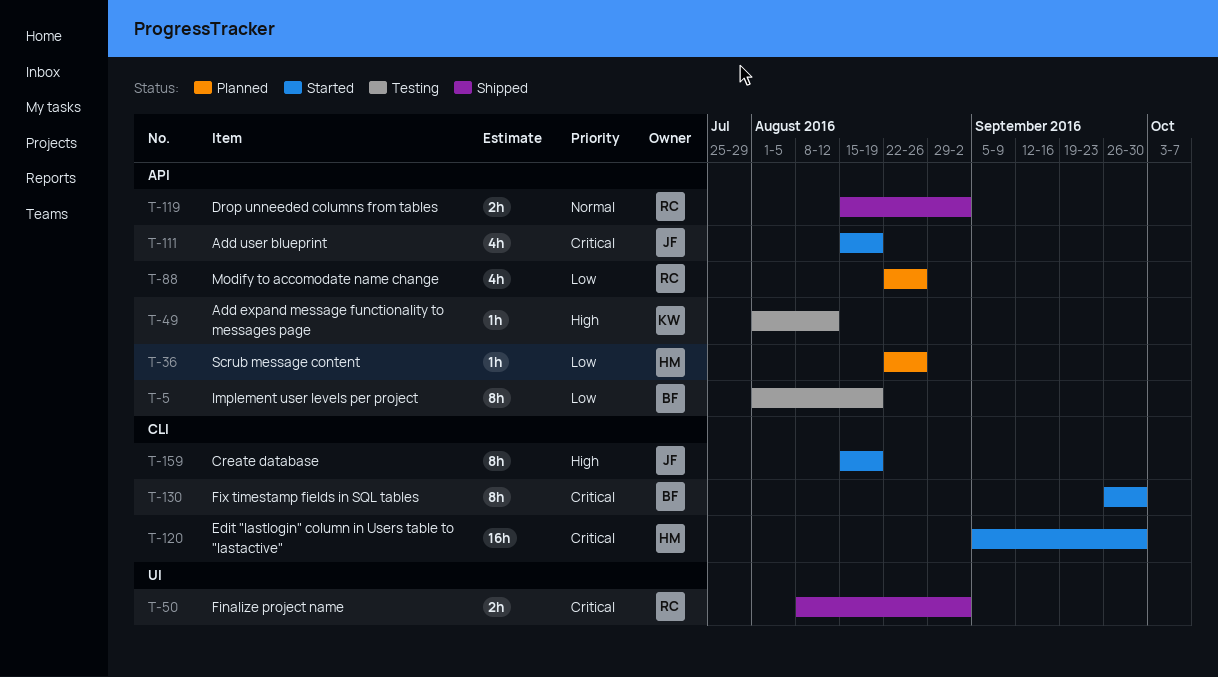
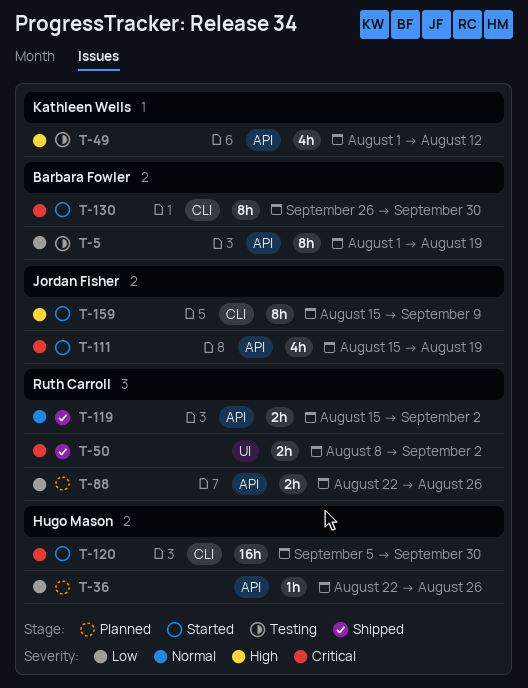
T-49, estimate: 1h -> 4h
T-88, estimate: 4h -> 2h
T-159, due: Aug 19 -> Sep 9

